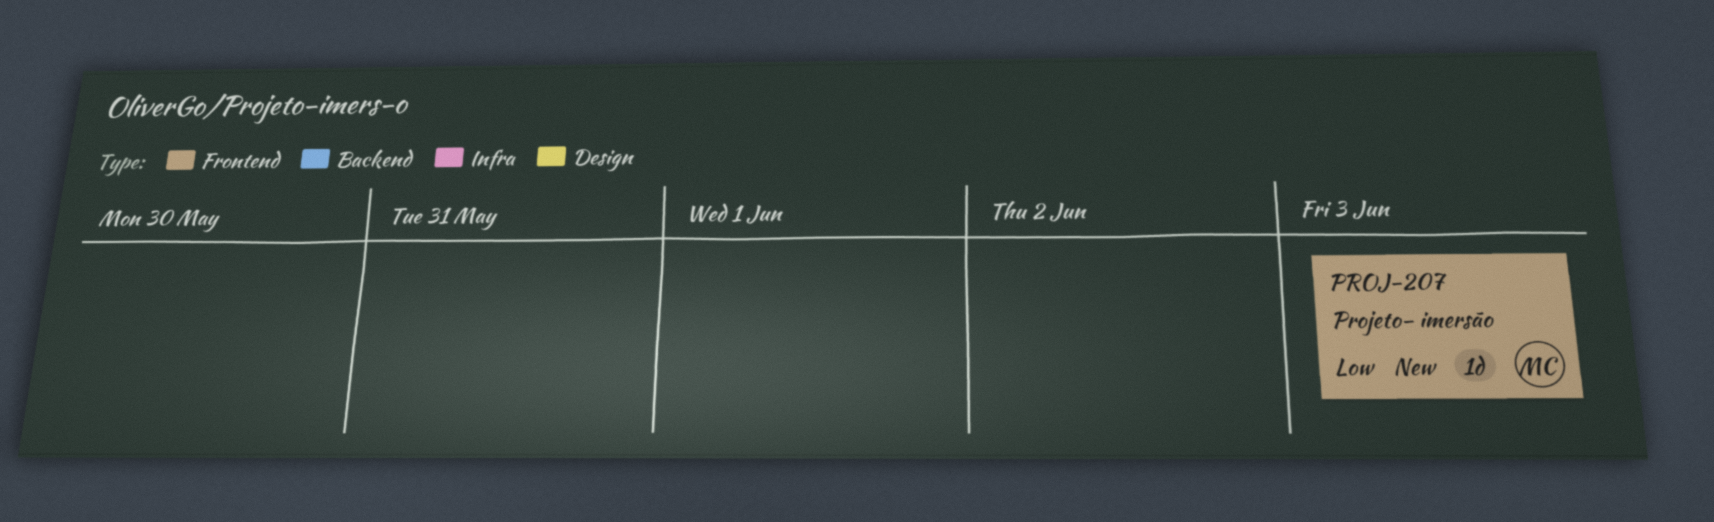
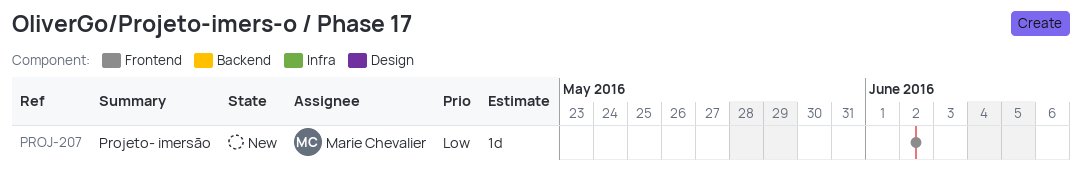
PROJ-207, due: Jun 3 -> Jun 2

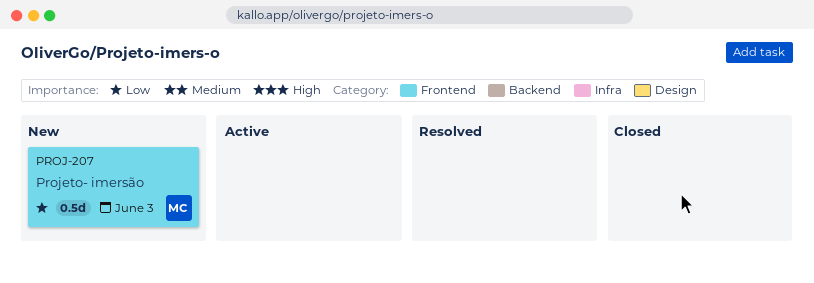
PROJ-207, estimate: 1d -> 0.5d
PROJ-207, due: Jun 2 -> Jun 3

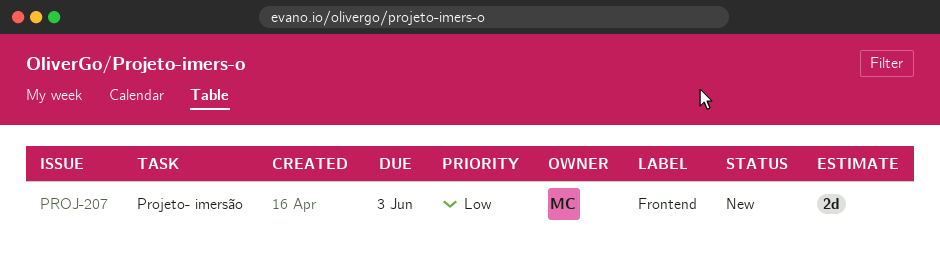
PROJ-207, estimate: 0.5d -> 2d

